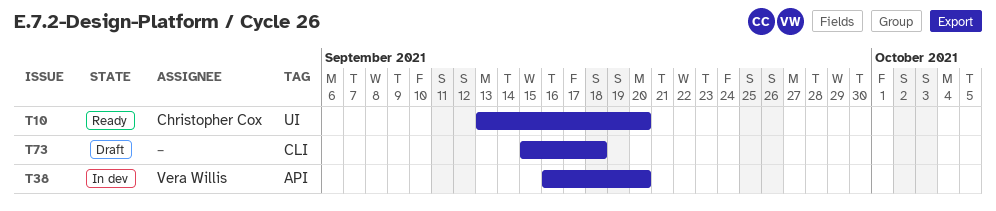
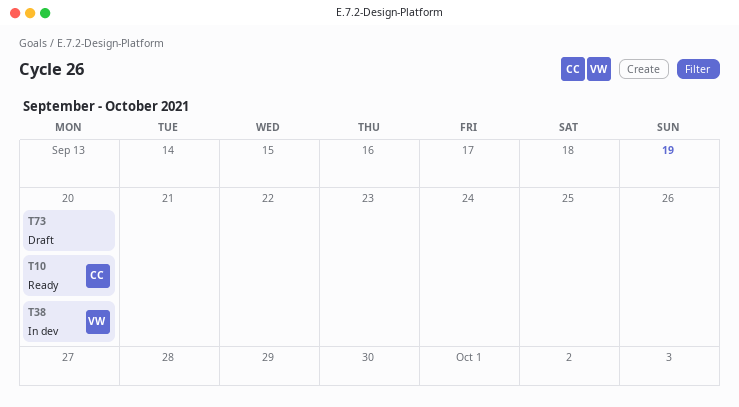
T73, due: Sep 18 -> Sep 20

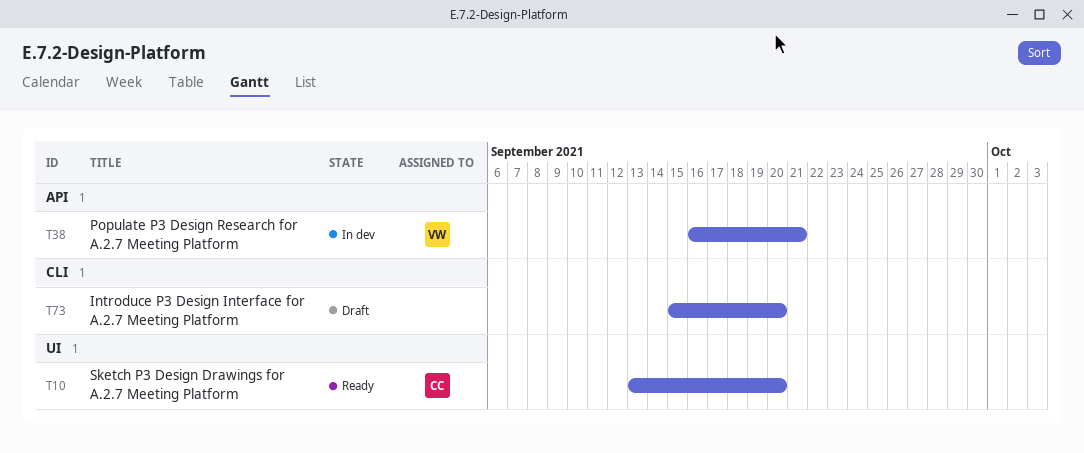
T38, due: Sep 20 -> Sep 21

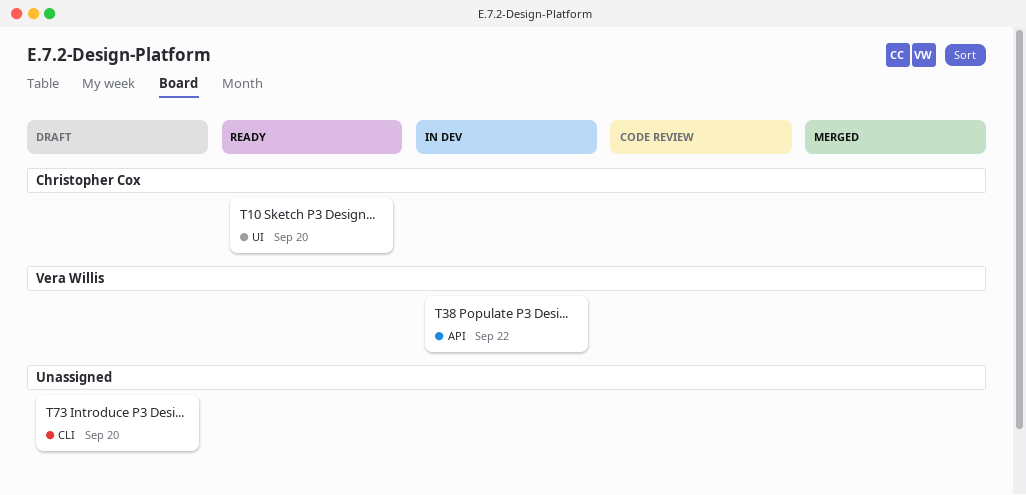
T38, due: Sep 21 -> Sep 22

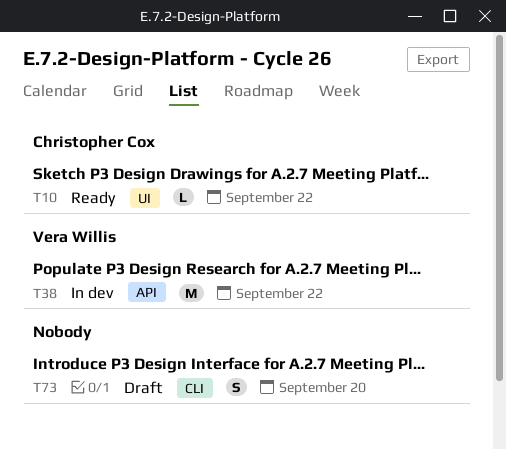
T10, due: Sep 20 -> Sep 22

